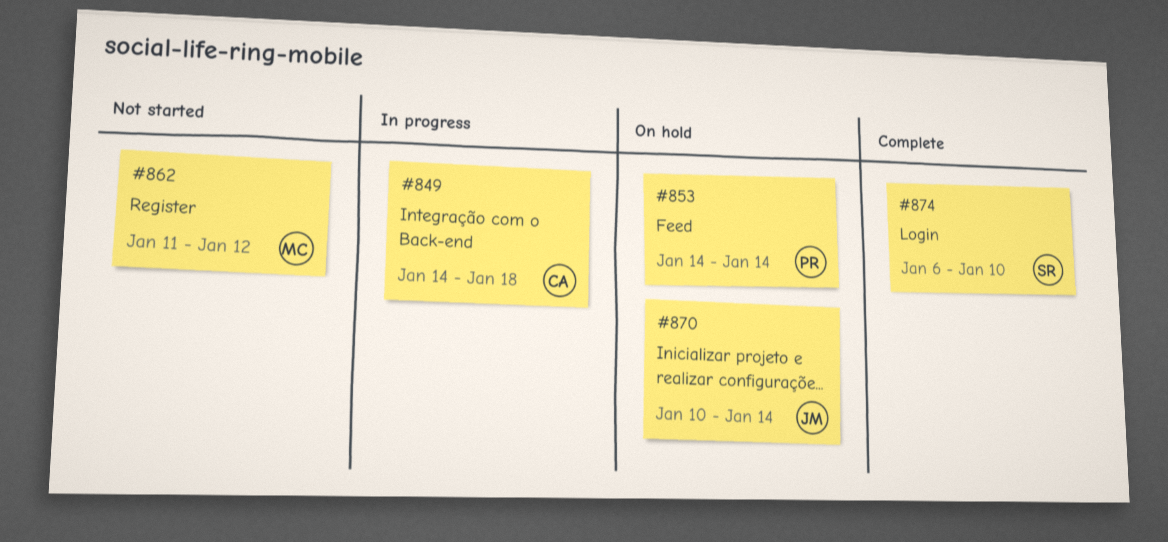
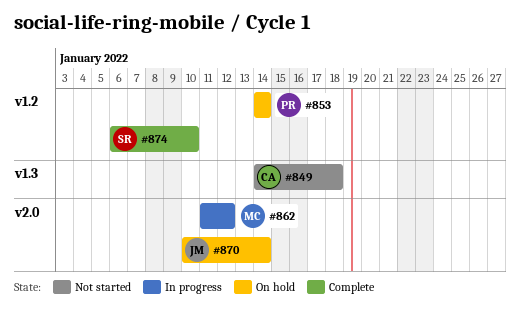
#849, status: In progress -> Not started
#862, status: Not started -> In progress

